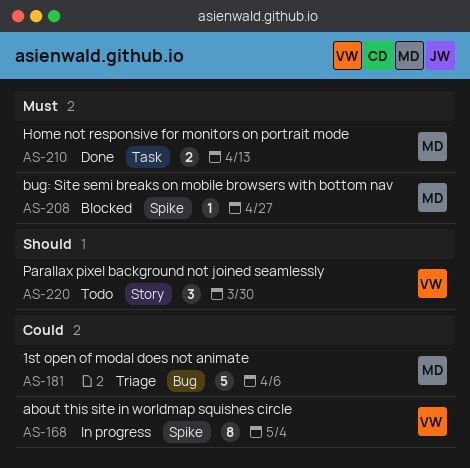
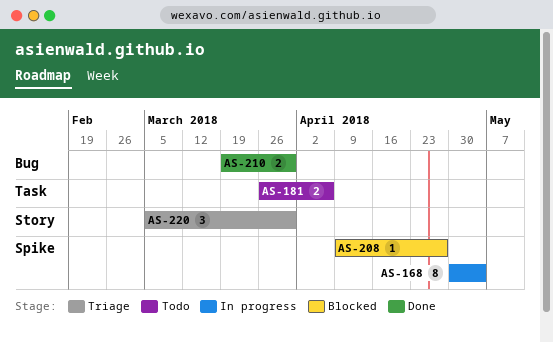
AS-181, status: Triage -> Todo
AS-181, label: Bug -> Task
AS-181, estimate: 5 -> 2
AS-210, label: Task -> Bug
AS-210, due: Apr 13 -> Mar 30
AS-220, status: Todo -> Triage

